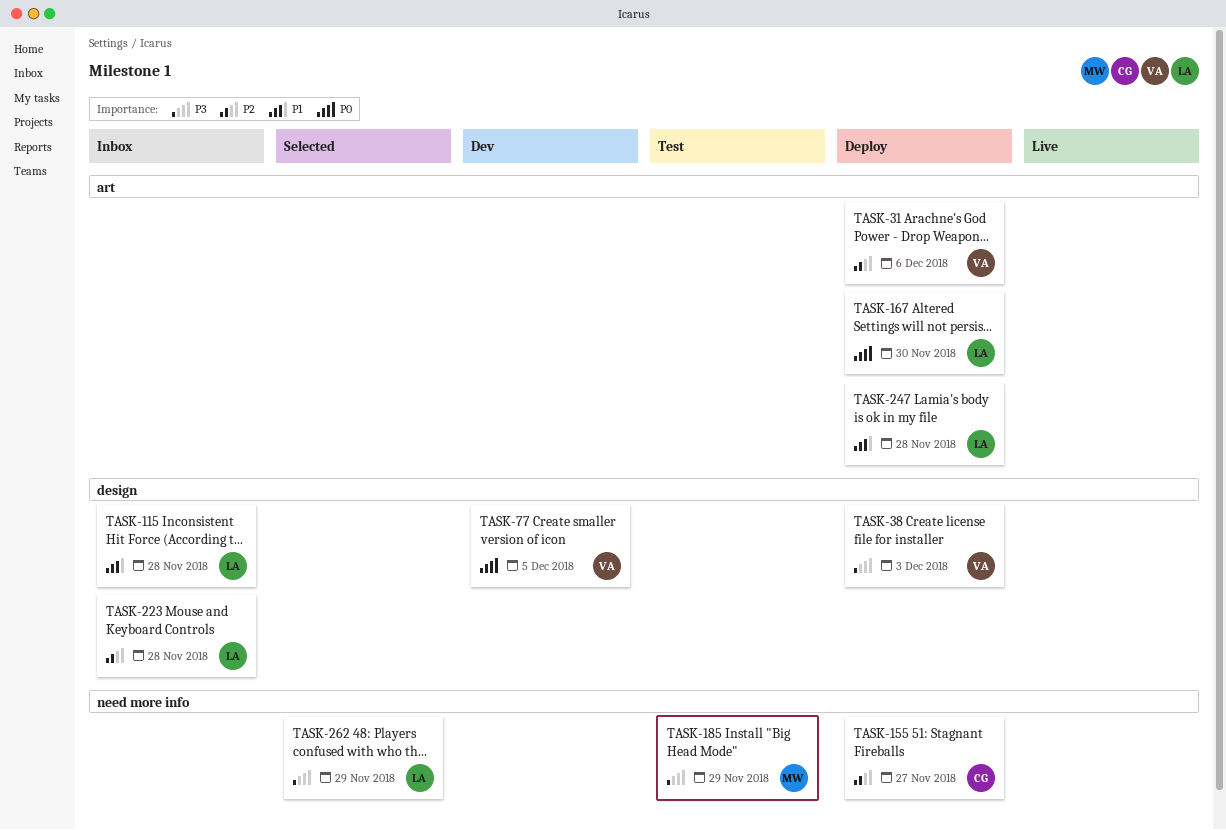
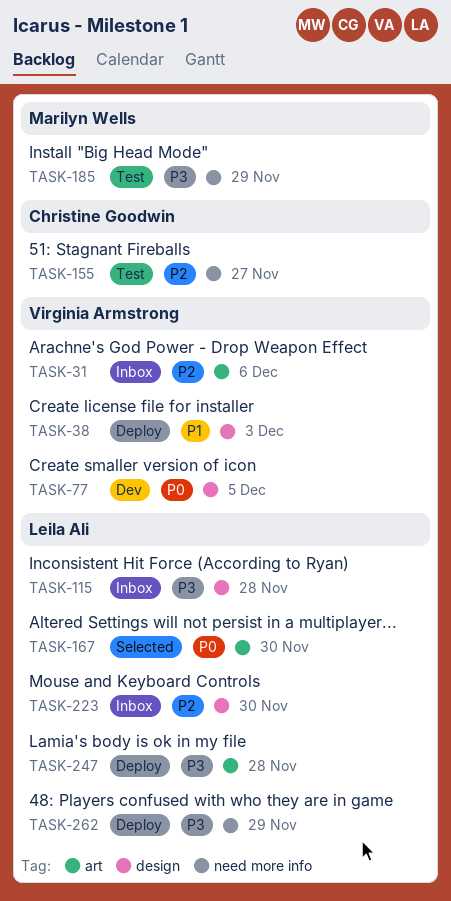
TASK-31, status: Deploy -> Inbox
TASK-38, priority: P3 -> P1
TASK-115, priority: P1 -> P3
TASK-155, status: Deploy -> Test
TASK-167, status: Deploy -> Selected
TASK-223, due: Nov 28 -> Nov 30
TASK-247, priority: P1 -> P3
TASK-262, status: Selected -> Deploy

